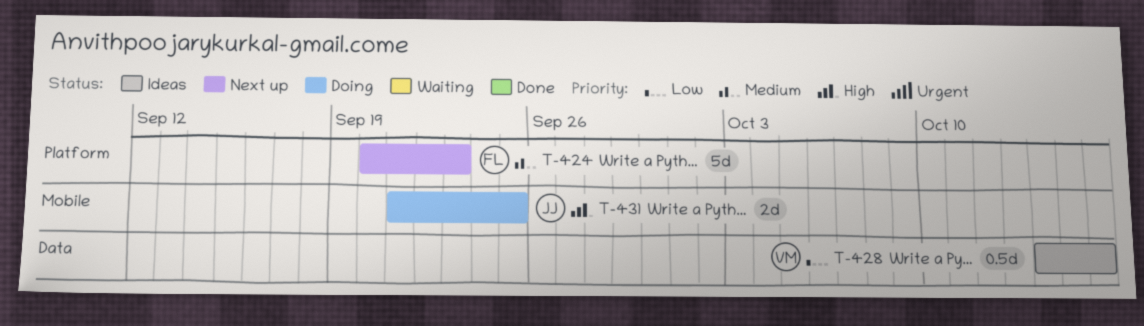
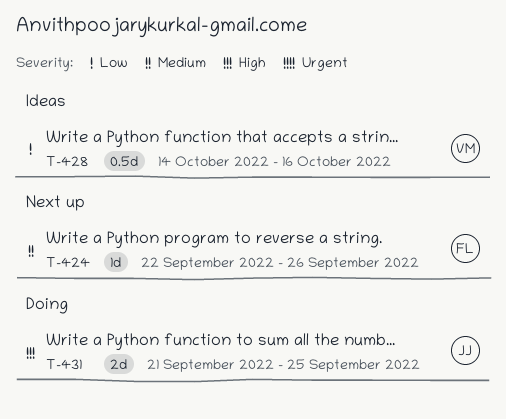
T-424, estimate: 5d -> 1d
T-424, start: Sep 20 -> Sep 22
T-424, due: Sep 23 -> Sep 26

